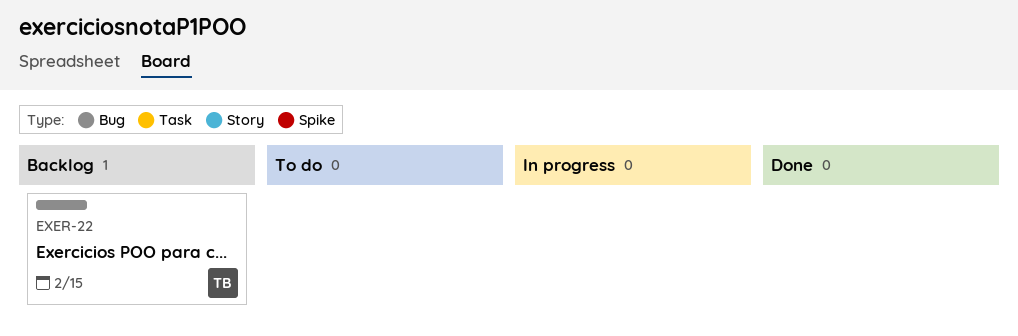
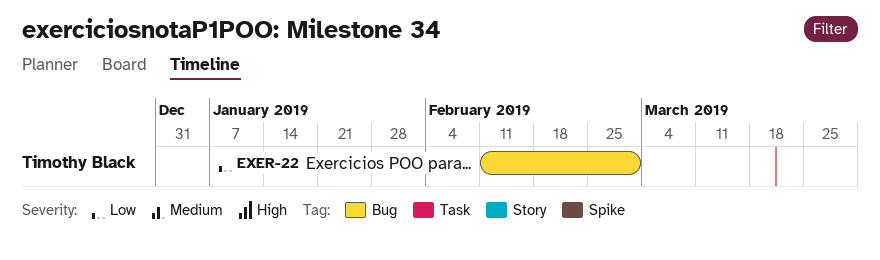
EXER-22, due: Feb 15 -> Mar 1

